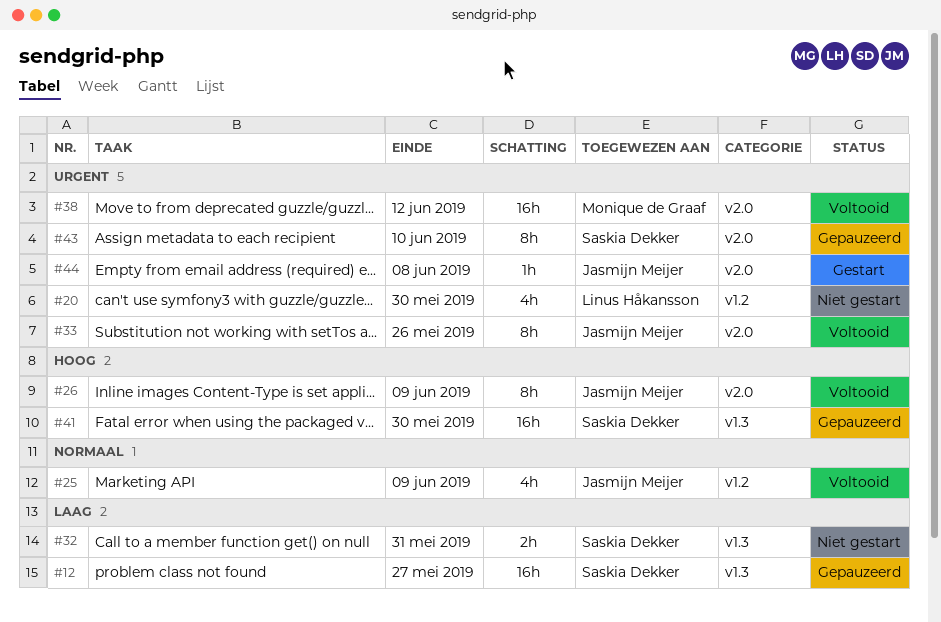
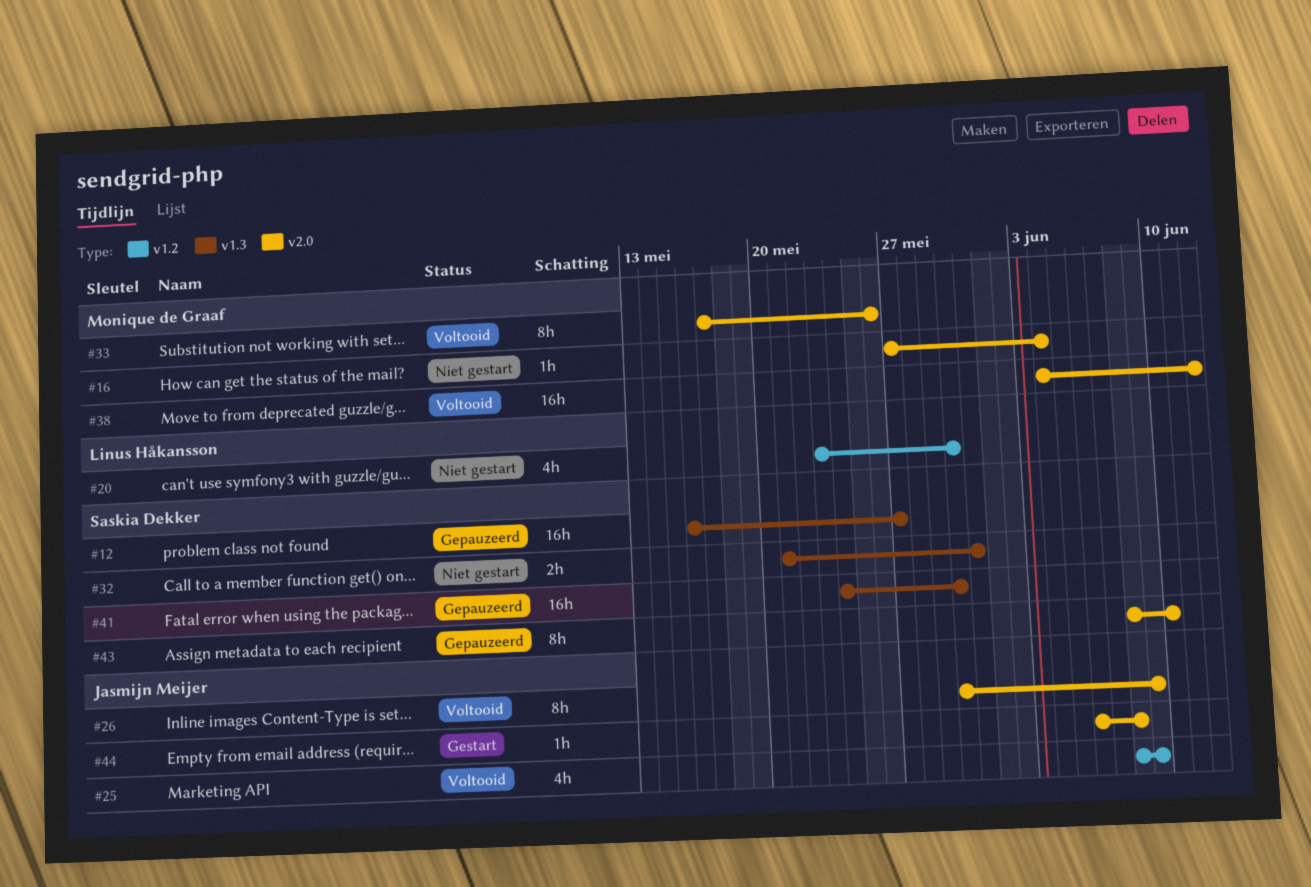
#16: none -> present
#33, owner: Jasmijn Meijer -> Monique de Graaf

